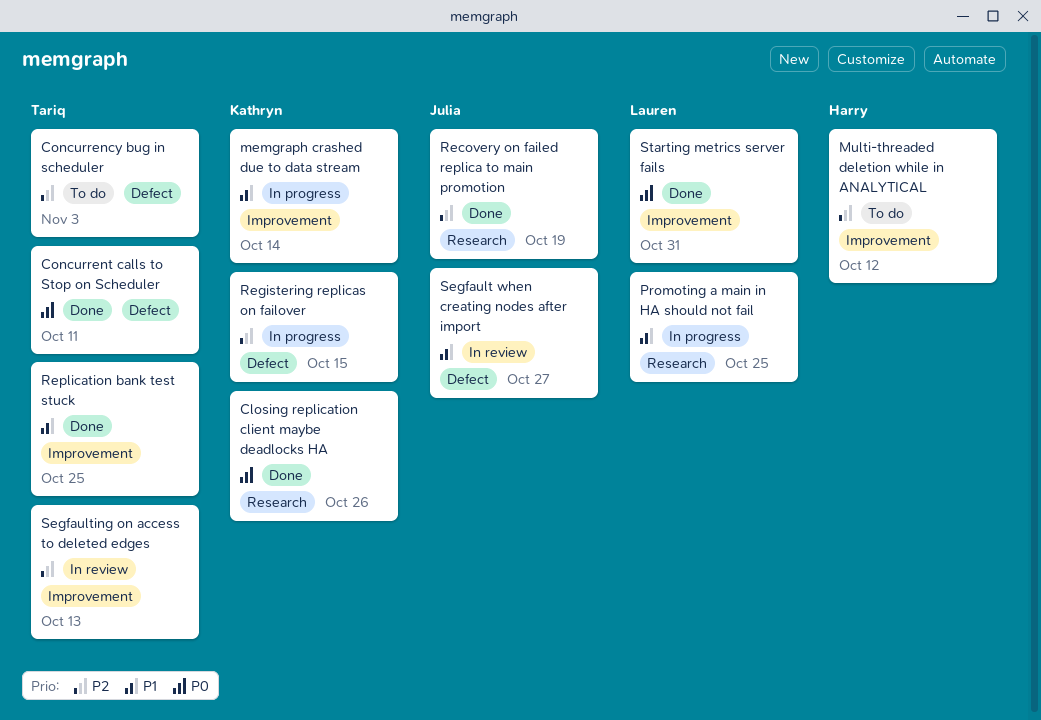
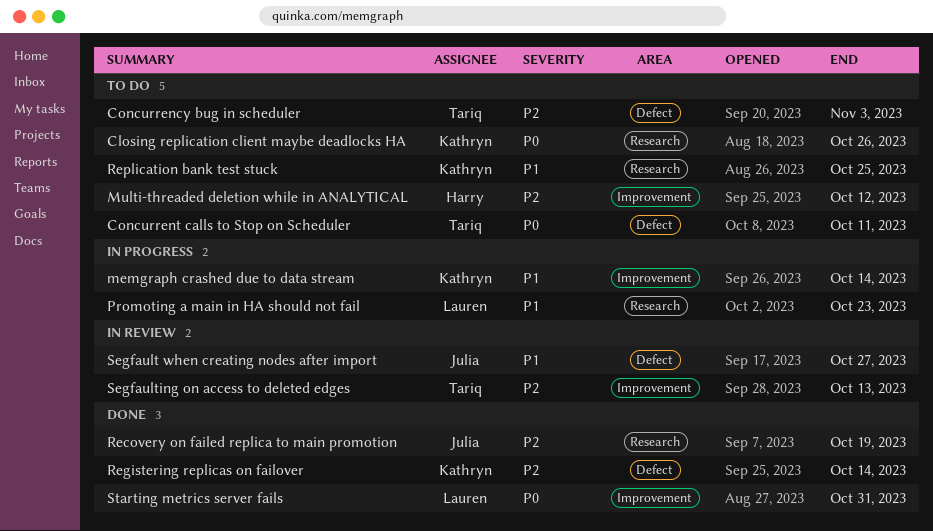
Closing replication client maybe deadlocks HA, status: Done -> To do
Concurrent calls to Stop on Scheduler, status: Done -> To do
Promoting a main in HA should not fail, due: Oct 25 -> Oct 23
Registering replicas on failover, status: In progress -> Done
Registering replicas on failover, due: Oct 15 -> Oct 14
Replication bank test stuck, status: Done -> To do
Replication bank test stuck, owner: Tariq -> Kathryn
Replication bank test stuck, label: Improvement -> Research

